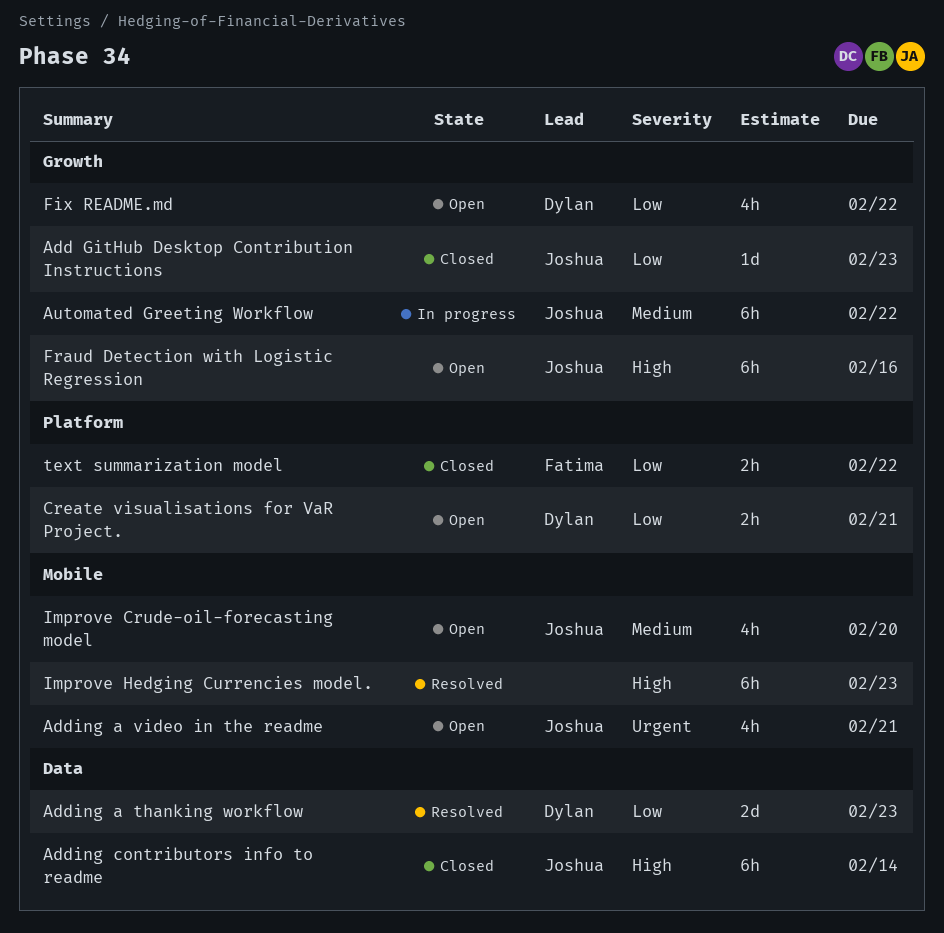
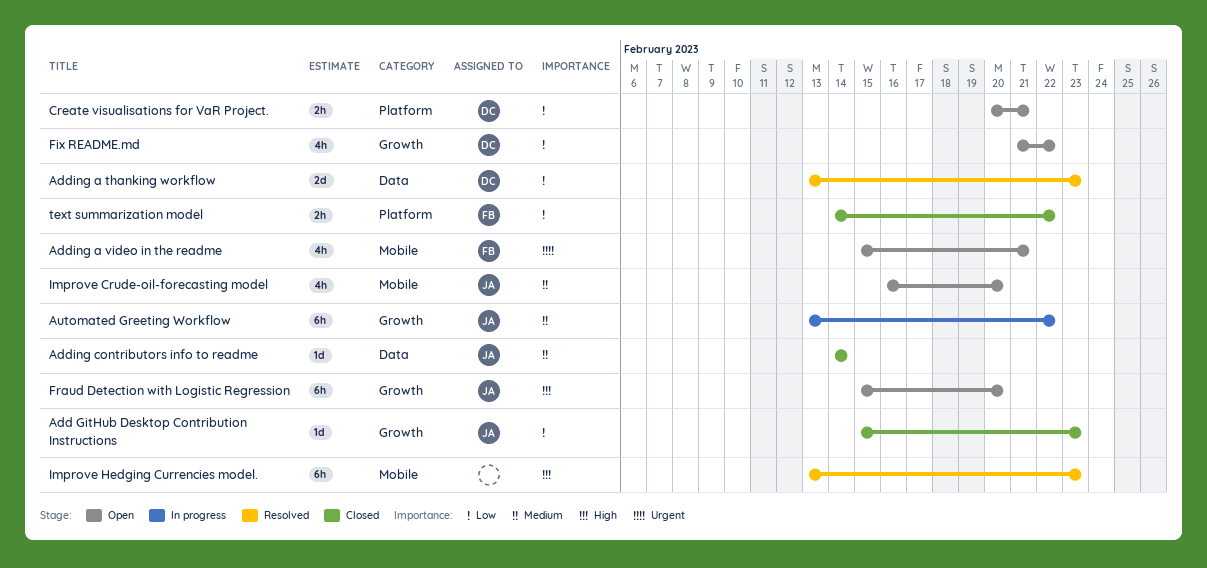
Adding a video in the readme, owner: Joshua -> Fatima
Adding contributors info to readme, priority: High -> Medium
Adding contributors info to readme, estimate: 6h -> 1d
Fraud Detection with Logistic Regression, due: Feb 16 -> Feb 20

